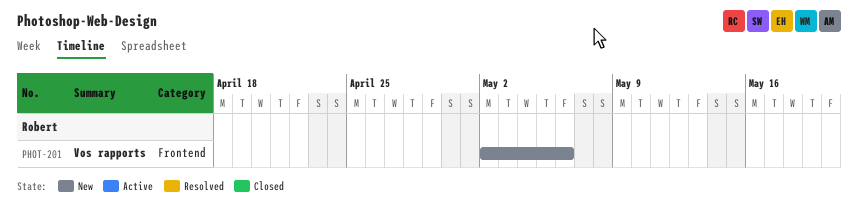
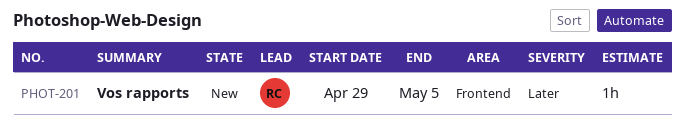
PHOT-201, start: May 2 -> Apr 29
PHOT-201, due: May 6 -> May 5

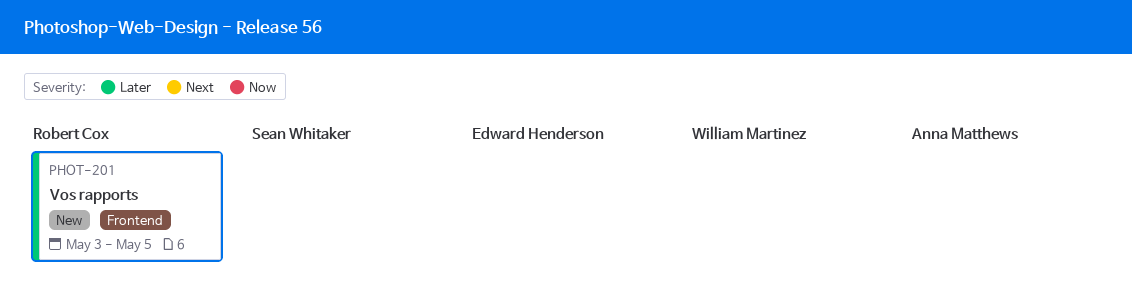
PHOT-201, start: Apr 29 -> May 3

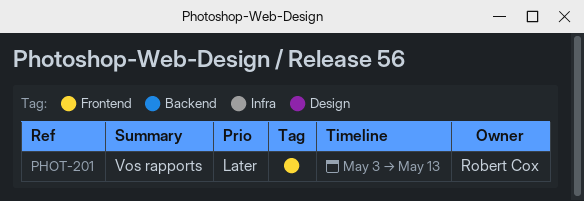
PHOT-201, due: May 5 -> May 13

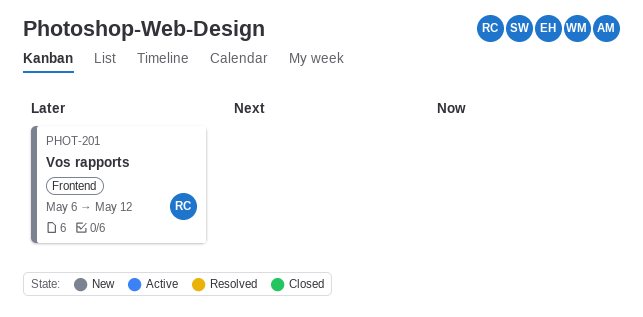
PHOT-201, start: May 3 -> May 6
PHOT-201, due: May 13 -> May 12

